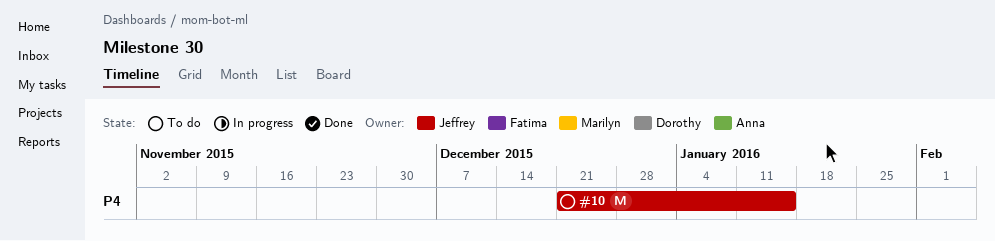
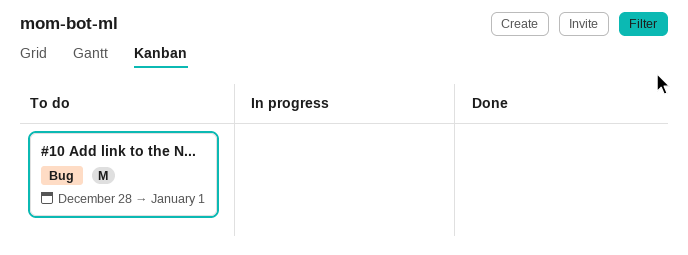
#10, start: Dec 21 -> Dec 28
#10, due: Jan 15 -> Jan 1

